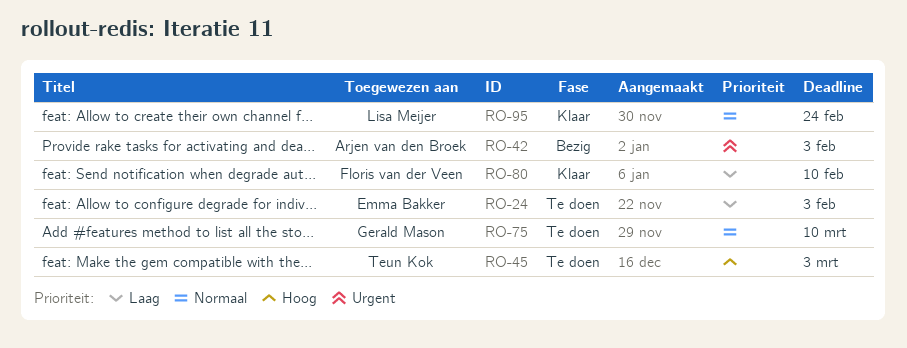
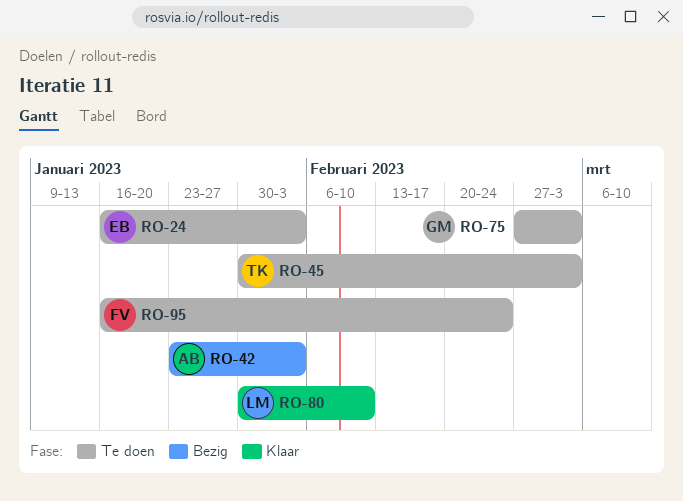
RO-75, due: Mar 10 -> Mar 3
RO-80, owner: Floris van der Veen -> Lisa Meijer
RO-95, status: Klaar -> Te doen
RO-95, owner: Lisa Meijer -> Floris van der Veen

